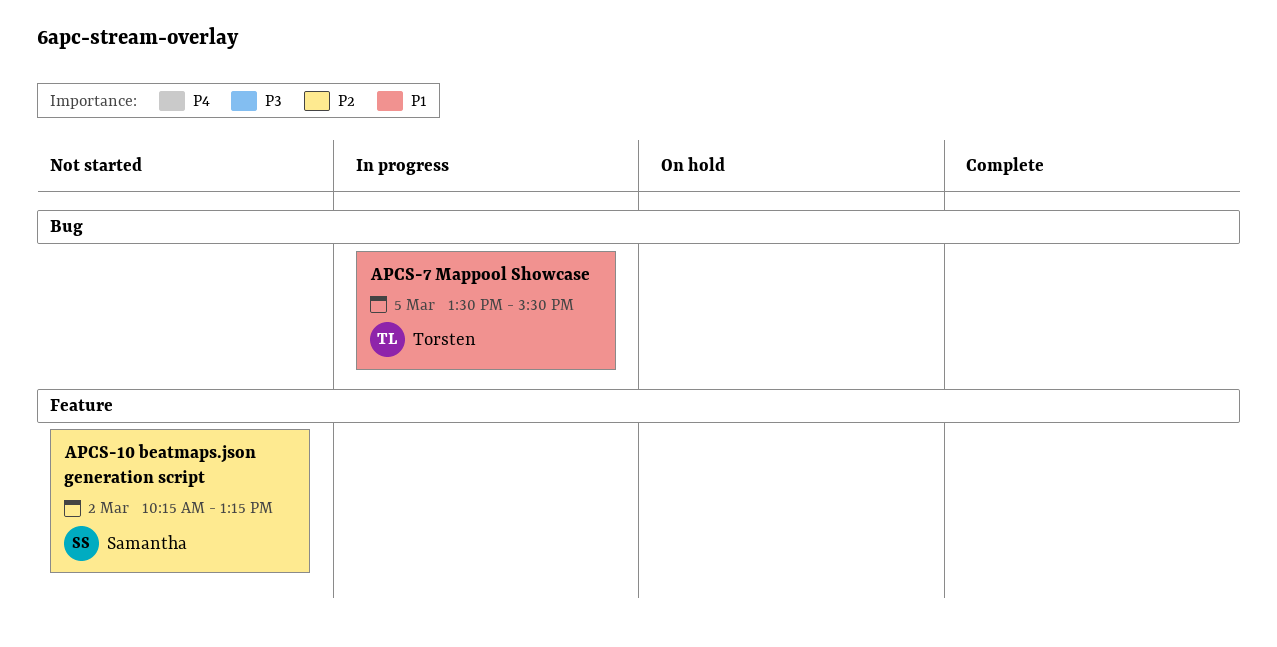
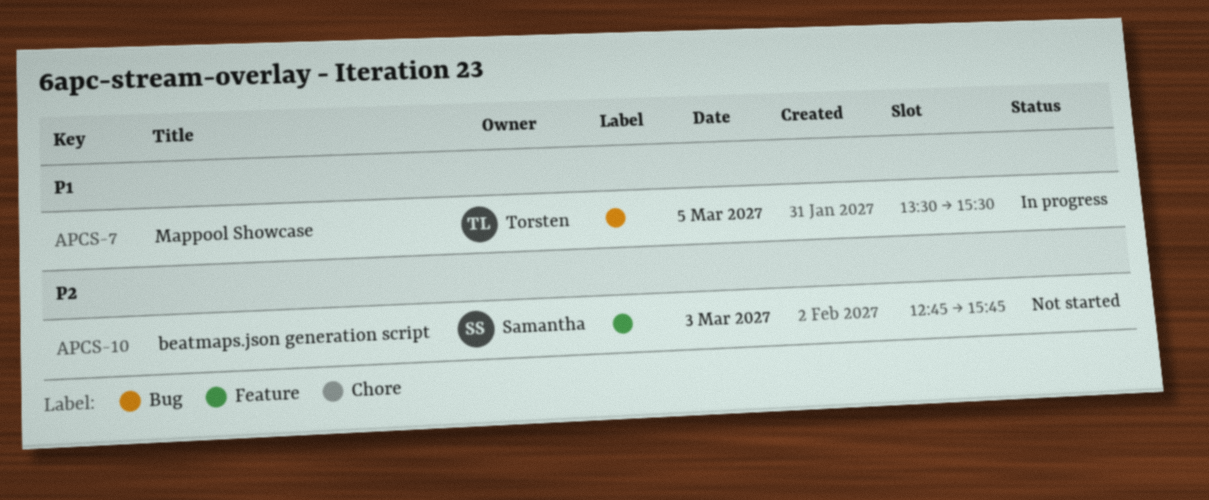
APCS-10, day: Mar 2 -> Mar 3
APCS-10, begins: 10:15 -> 12:45
APCS-10, ends: 13:15 -> 15:45

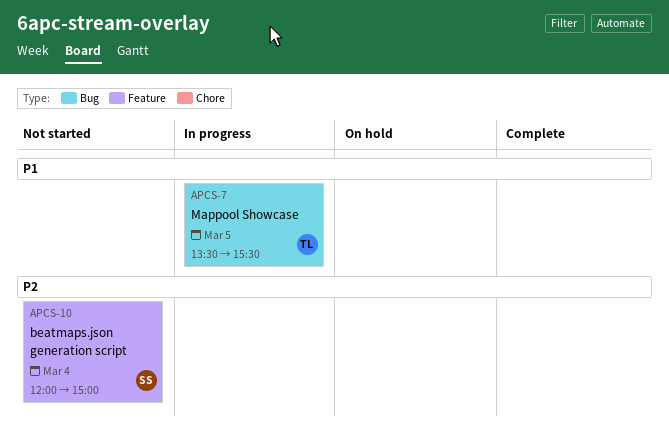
APCS-10, day: Mar 3 -> Mar 4
APCS-10, begins: 12:45 -> 12:00
APCS-10, ends: 15:45 -> 15:00

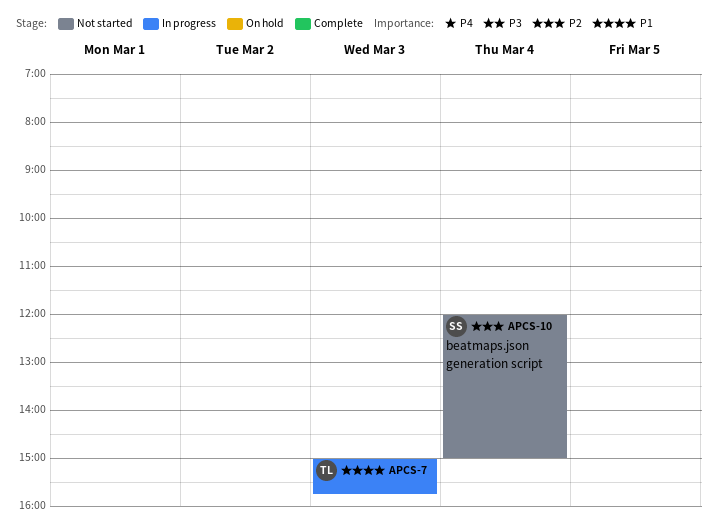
APCS-7, day: Mar 5 -> Mar 3
APCS-7, begins: 13:30 -> 15:00
APCS-7, ends: 15:30 -> 15:45

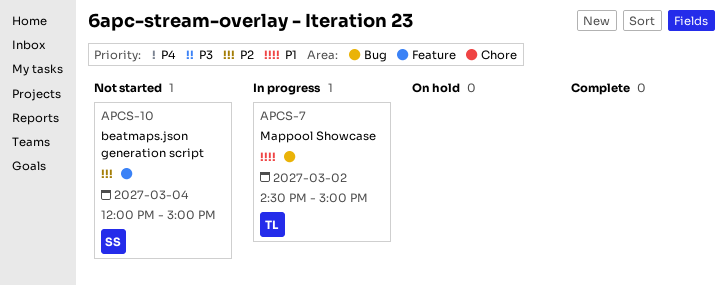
APCS-7, day: Mar 3 -> Mar 2
APCS-7, begins: 15:00 -> 14:30
APCS-7, ends: 15:45 -> 15:00

